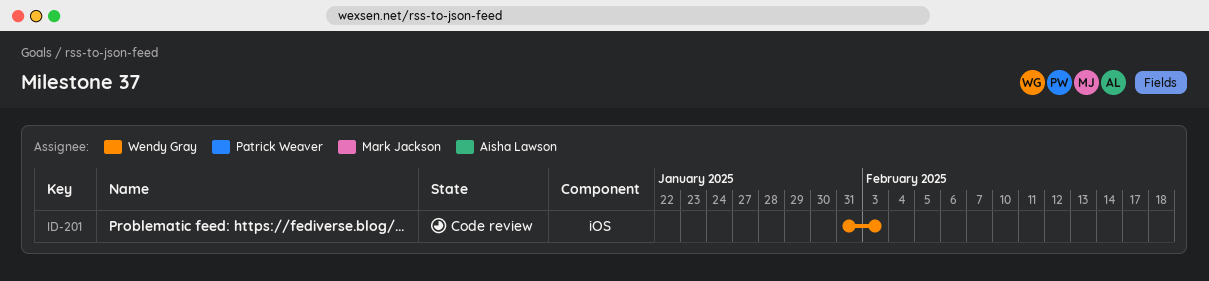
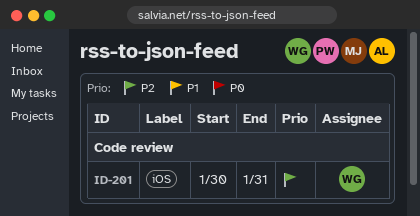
ID-201, start: Jan 31 -> Jan 30
ID-201, due: Feb 3 -> Jan 31

